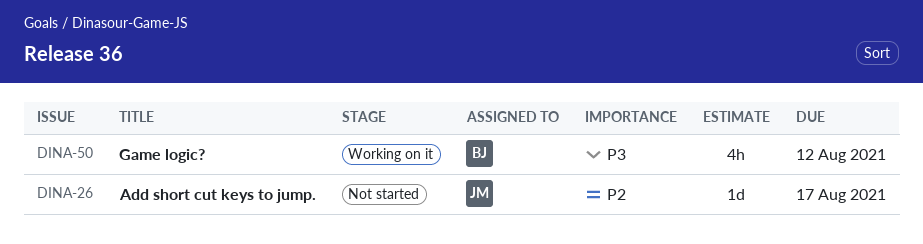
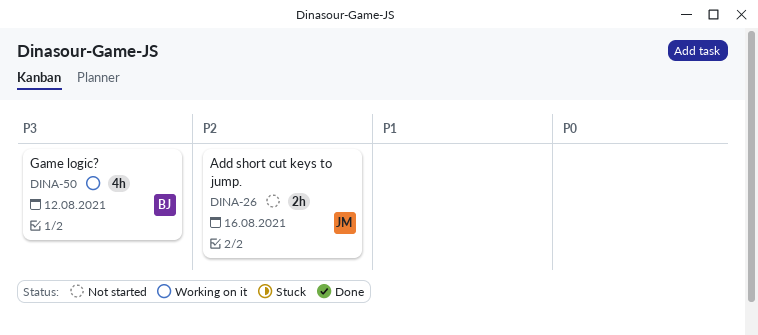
DINA-26, estimate: 1d -> 2h
DINA-26, due: Aug 17 -> Aug 16

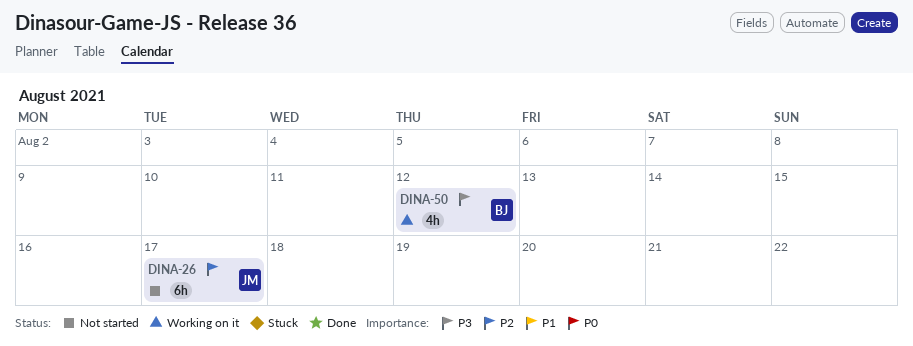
DINA-26, estimate: 2h -> 6h
DINA-26, due: Aug 16 -> Aug 17

